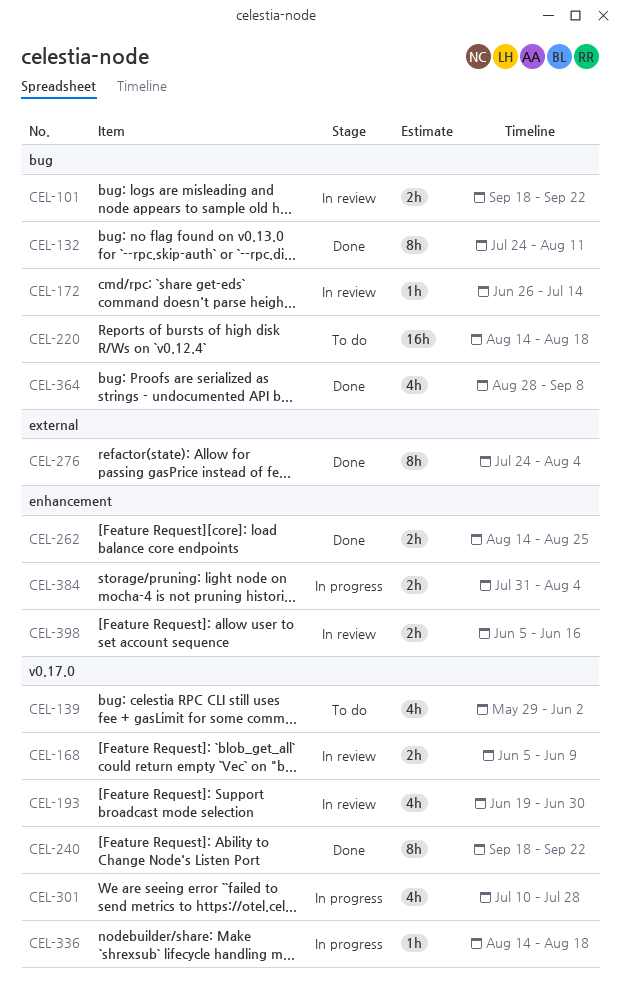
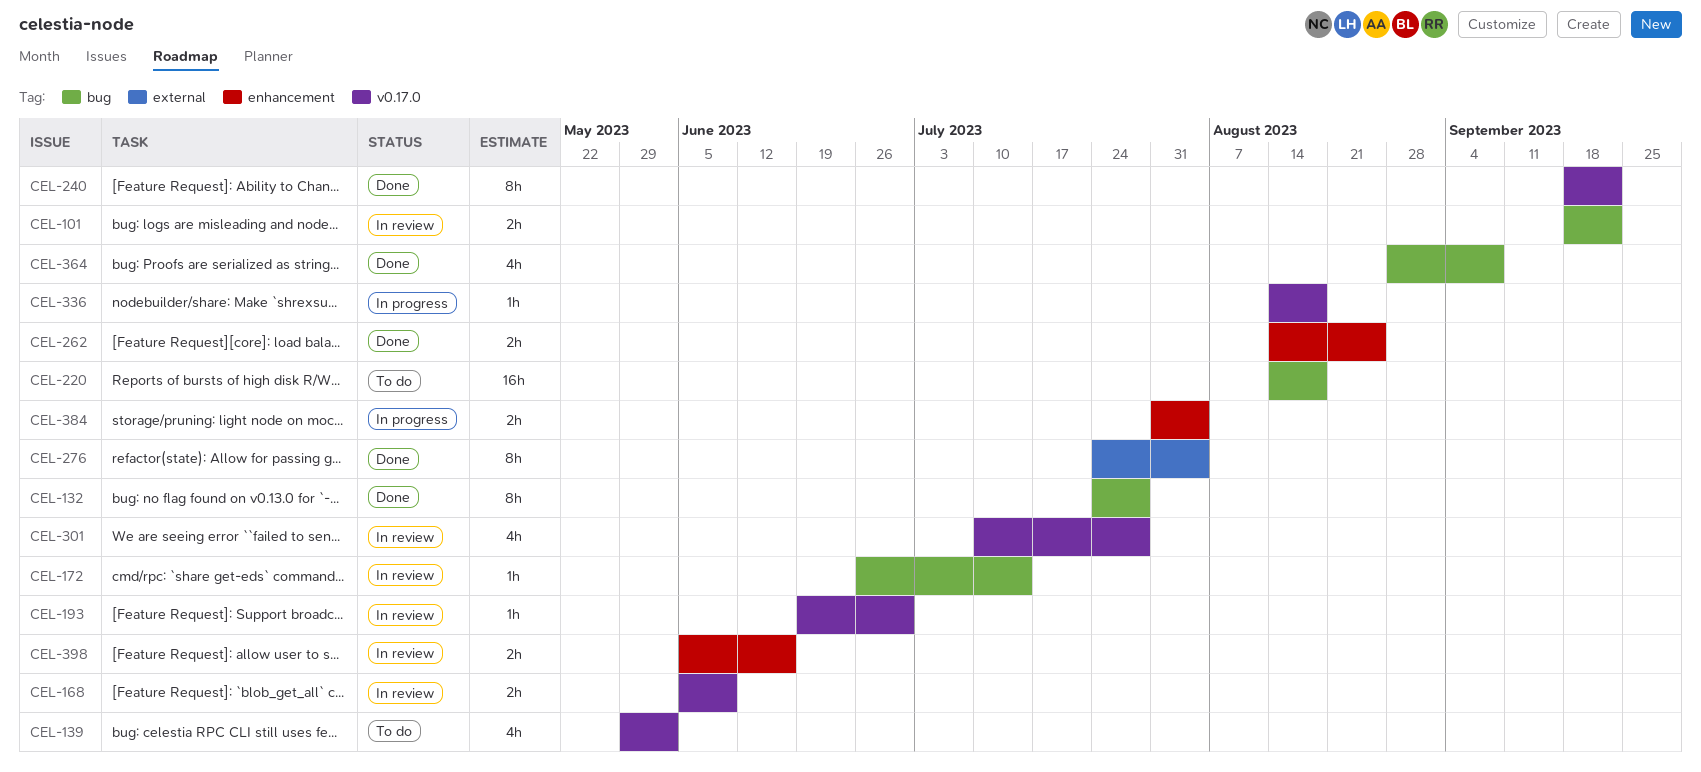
CEL-132, due: Aug 11 -> Jul 28
CEL-193, estimate: 4h -> 1h
CEL-301, status: In progress -> In review

